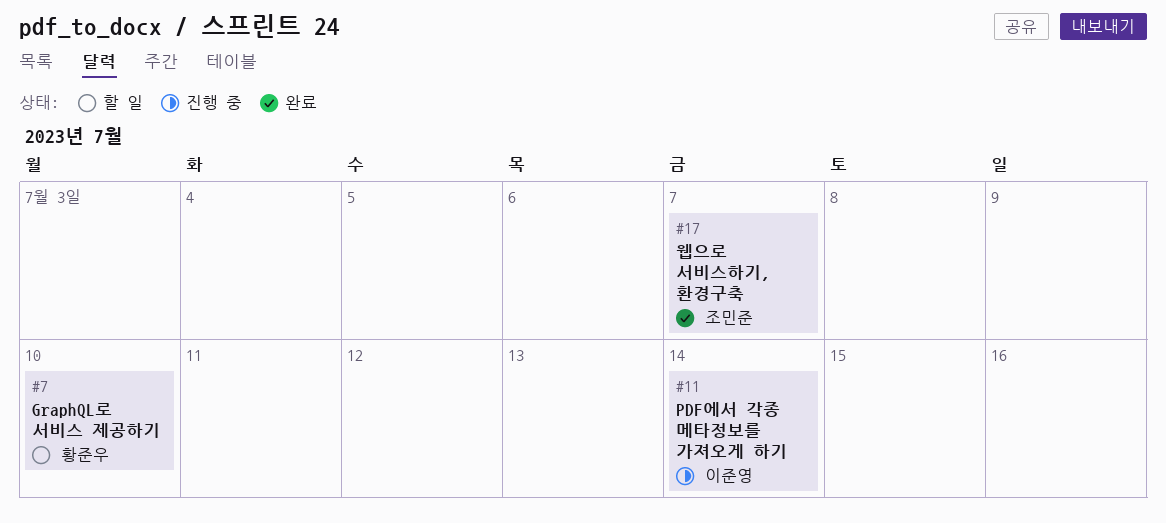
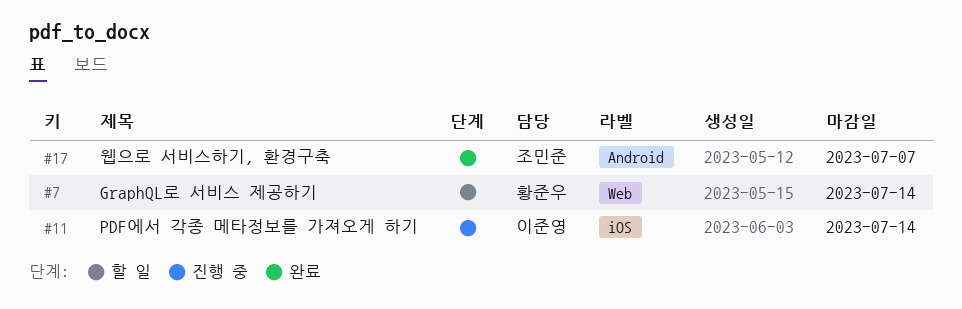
#7, due: Jul 10 -> Jul 14

